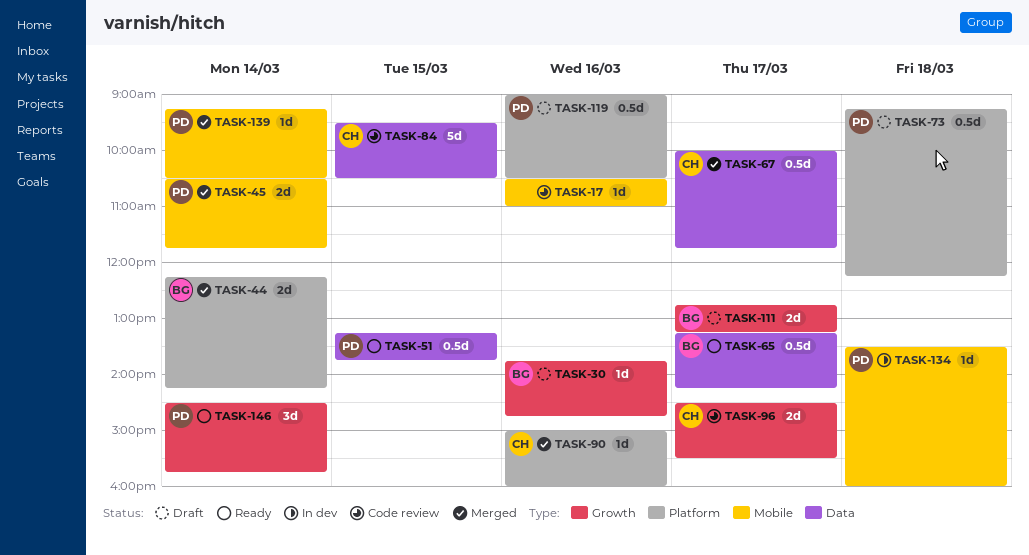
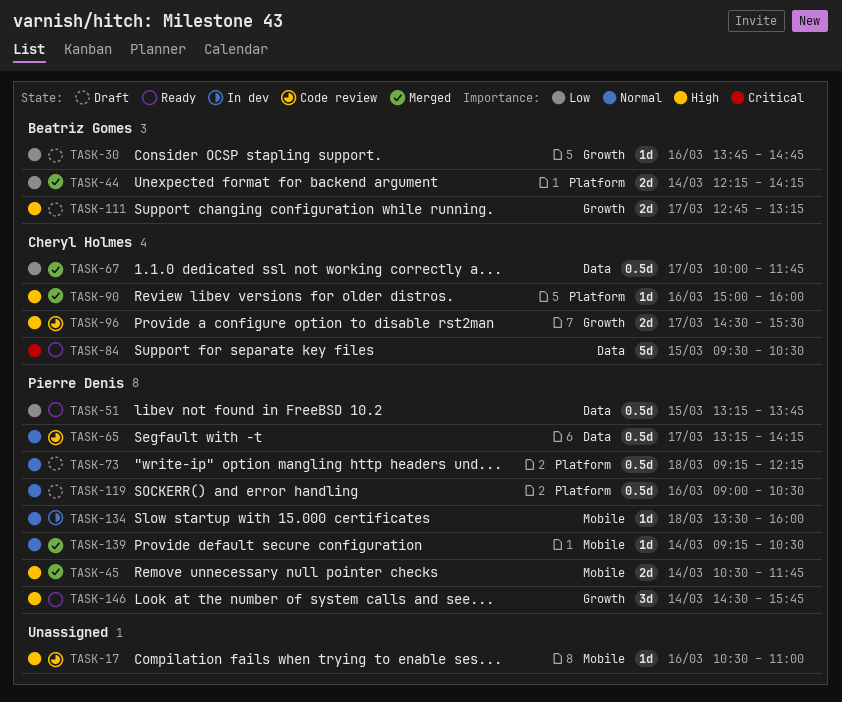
TASK-65, status: Ready -> Code review
TASK-65, owner: Beatriz Gomes -> Pierre Denis
TASK-84, status: Code review -> Ready

